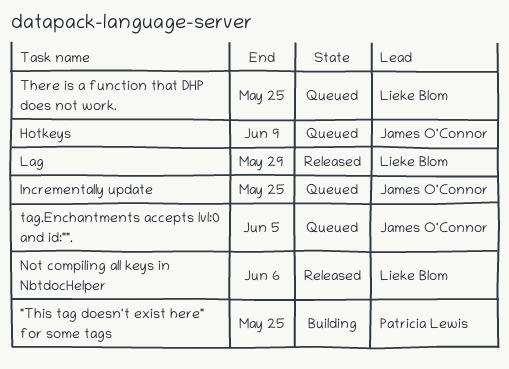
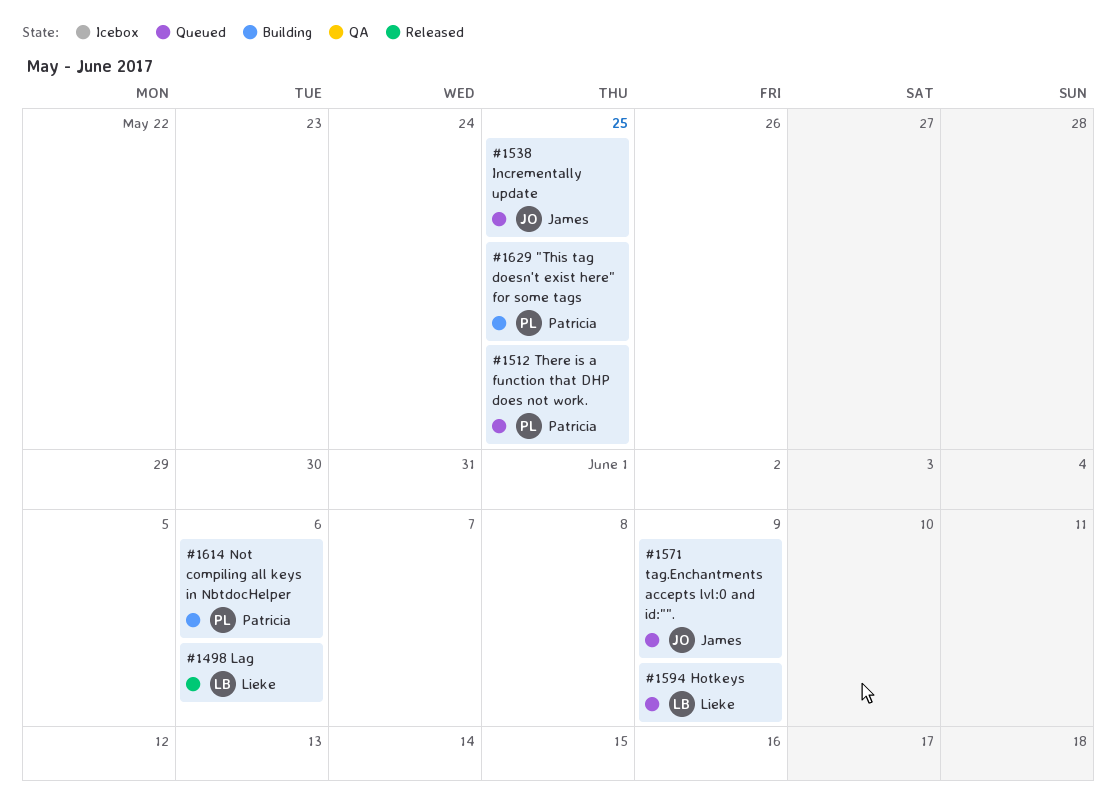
Hotkeys, owner: James O'Connor -> Lieke Blom
Lag, due: May 29 -> Jun 6
Not compiling all keys in NbtdocHelper, status: Released -> Building
Not compiling all keys in NbtdocHelper, owner: Lieke Blom -> Patricia Lewis
tag.Enchantments accepts lvl:0 and id:""., due: Jun 5 -> Jun 9
There is a function that DHP does not work., owner: Lieke Blom -> Patricia Lewis

